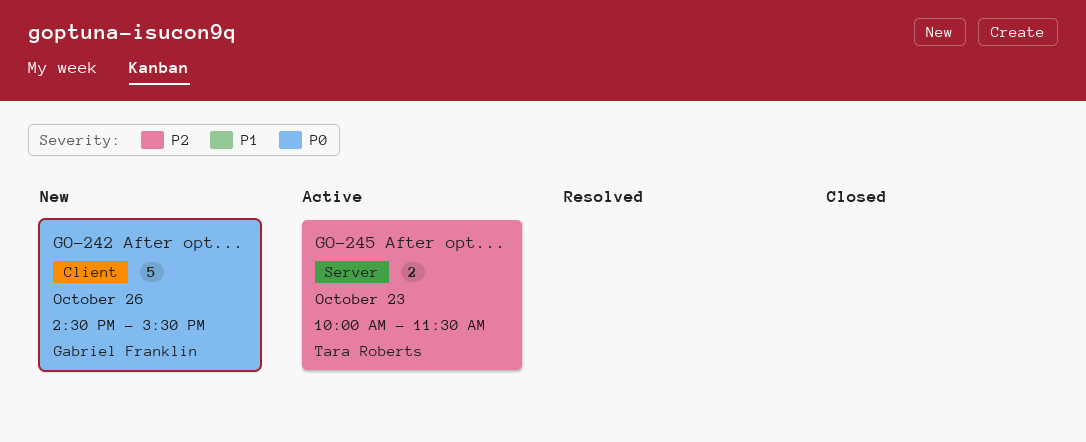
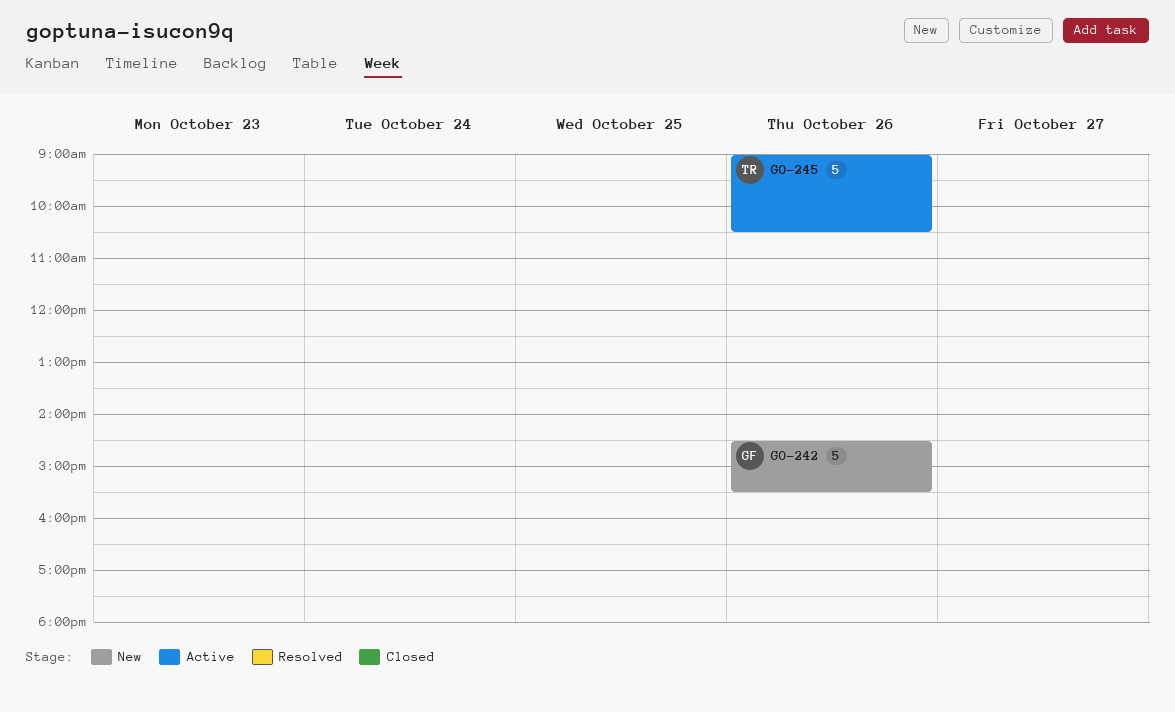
GO-245, estimate: 2 -> 5
GO-245, day: Oct 23 -> Oct 26
GO-245, begins: 10:00 -> 09:00
GO-245, ends: 11:30 -> 10:30

